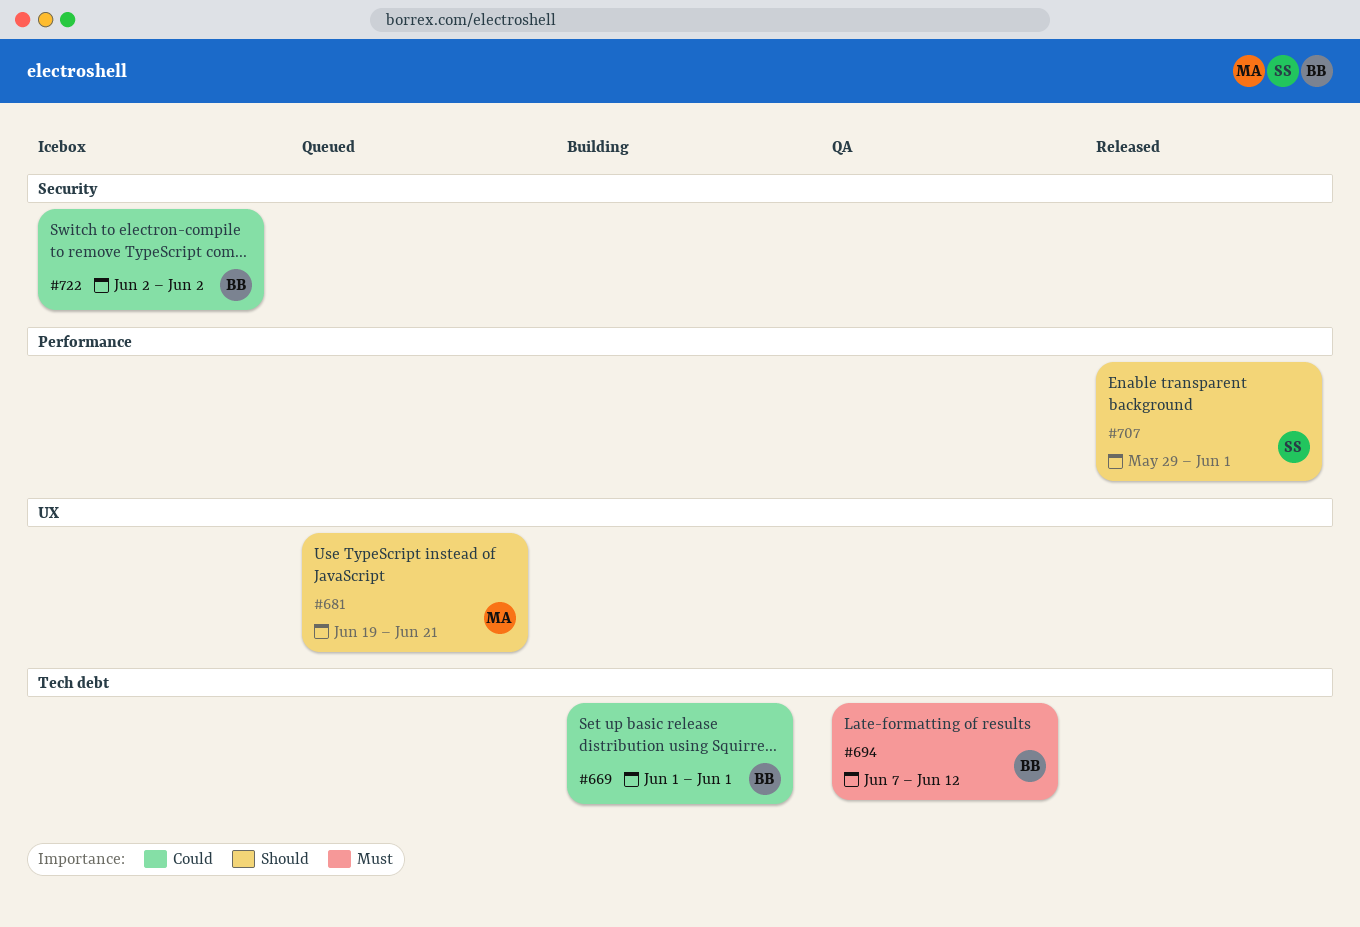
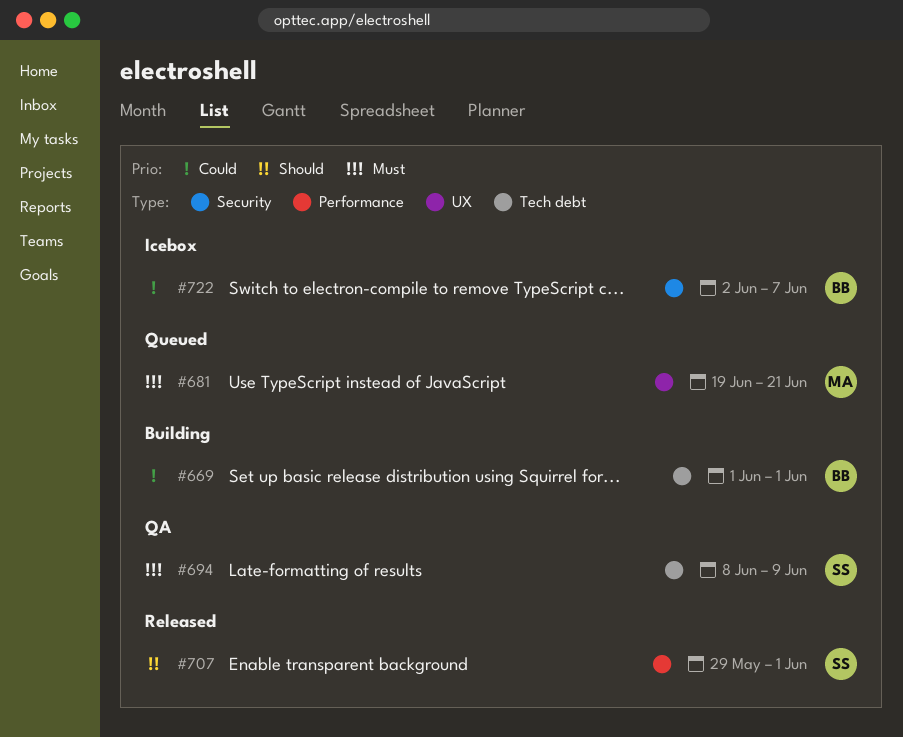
#681, priority: Should -> Must
#694, owner: BB -> SS
#694, start: Jun 7 -> Jun 8
#694, due: Jun 12 -> Jun 9
#722, due: Jun 2 -> Jun 7

